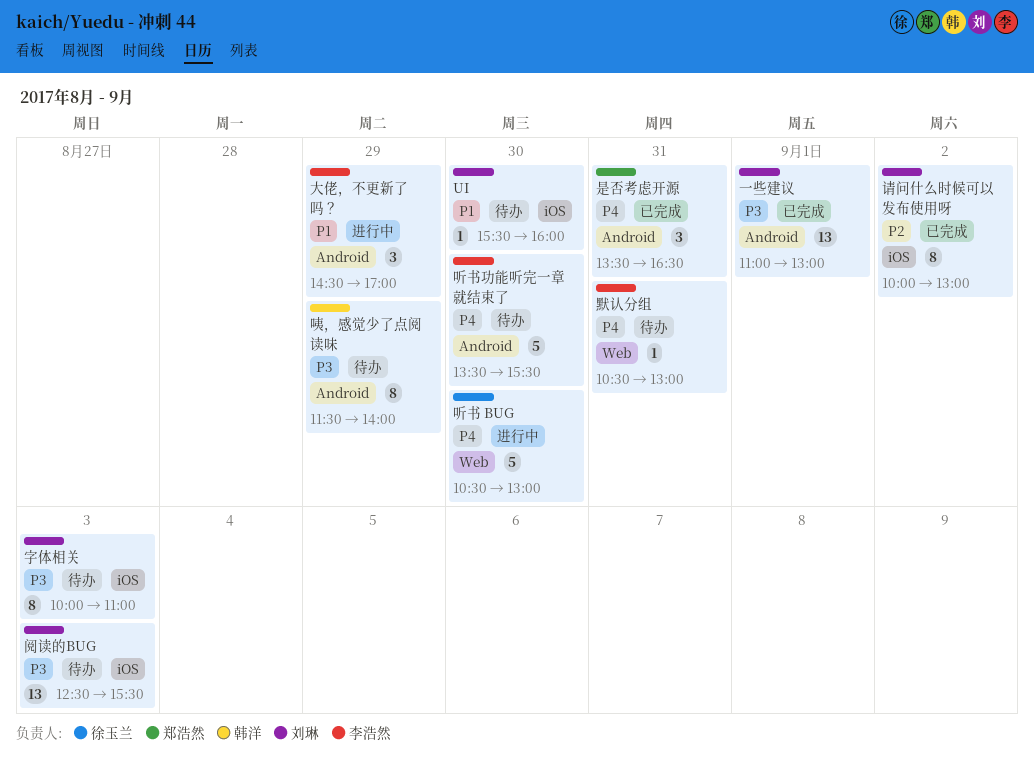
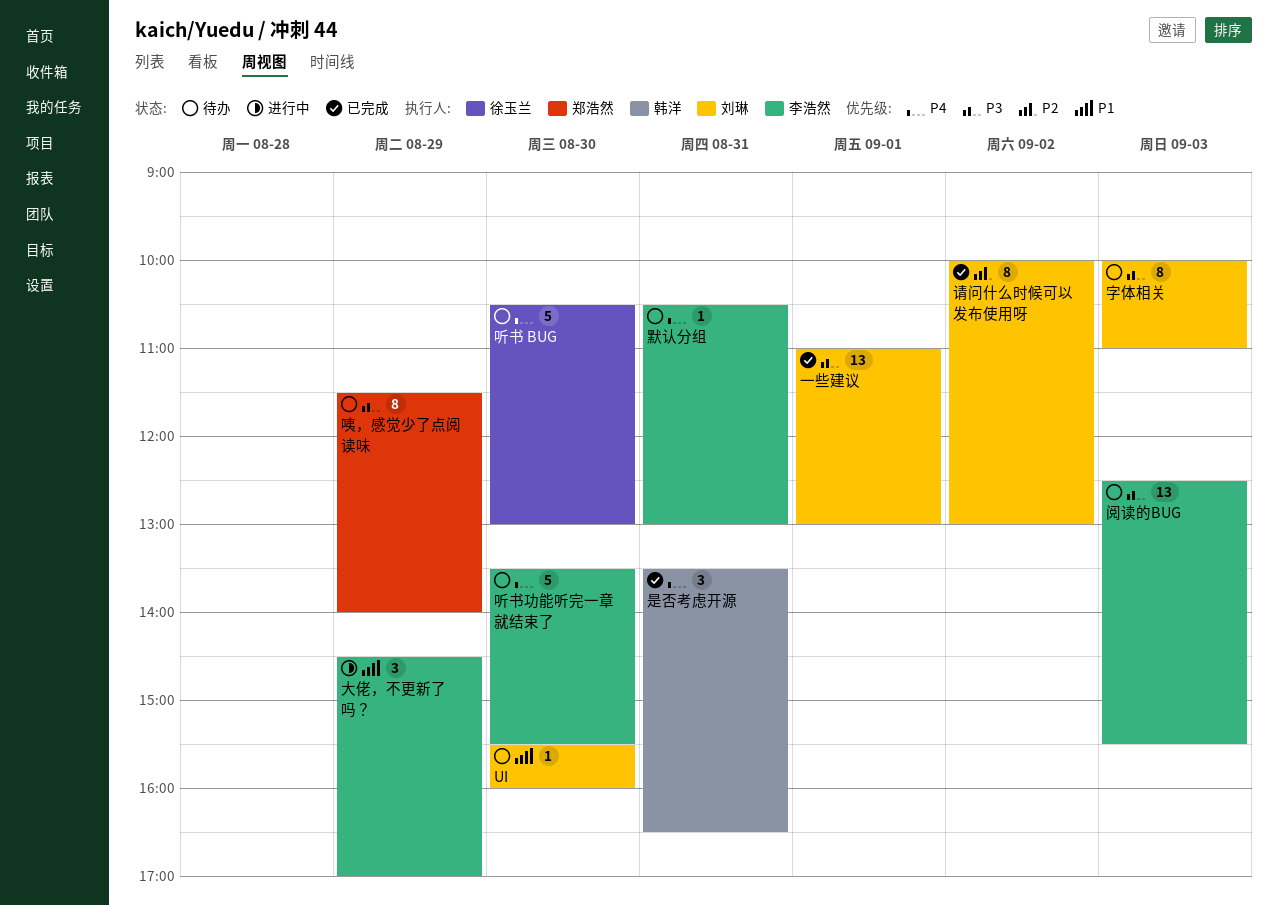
听书 BUG, status: 进行中 -> 待办
咦，感觉少了点阅读味, owner: 韩洋 -> 郑浩然
是否考虑开源, owner: 郑浩然 -> 韩洋
阅读的BUG, owner: 刘琳 -> 李浩然

